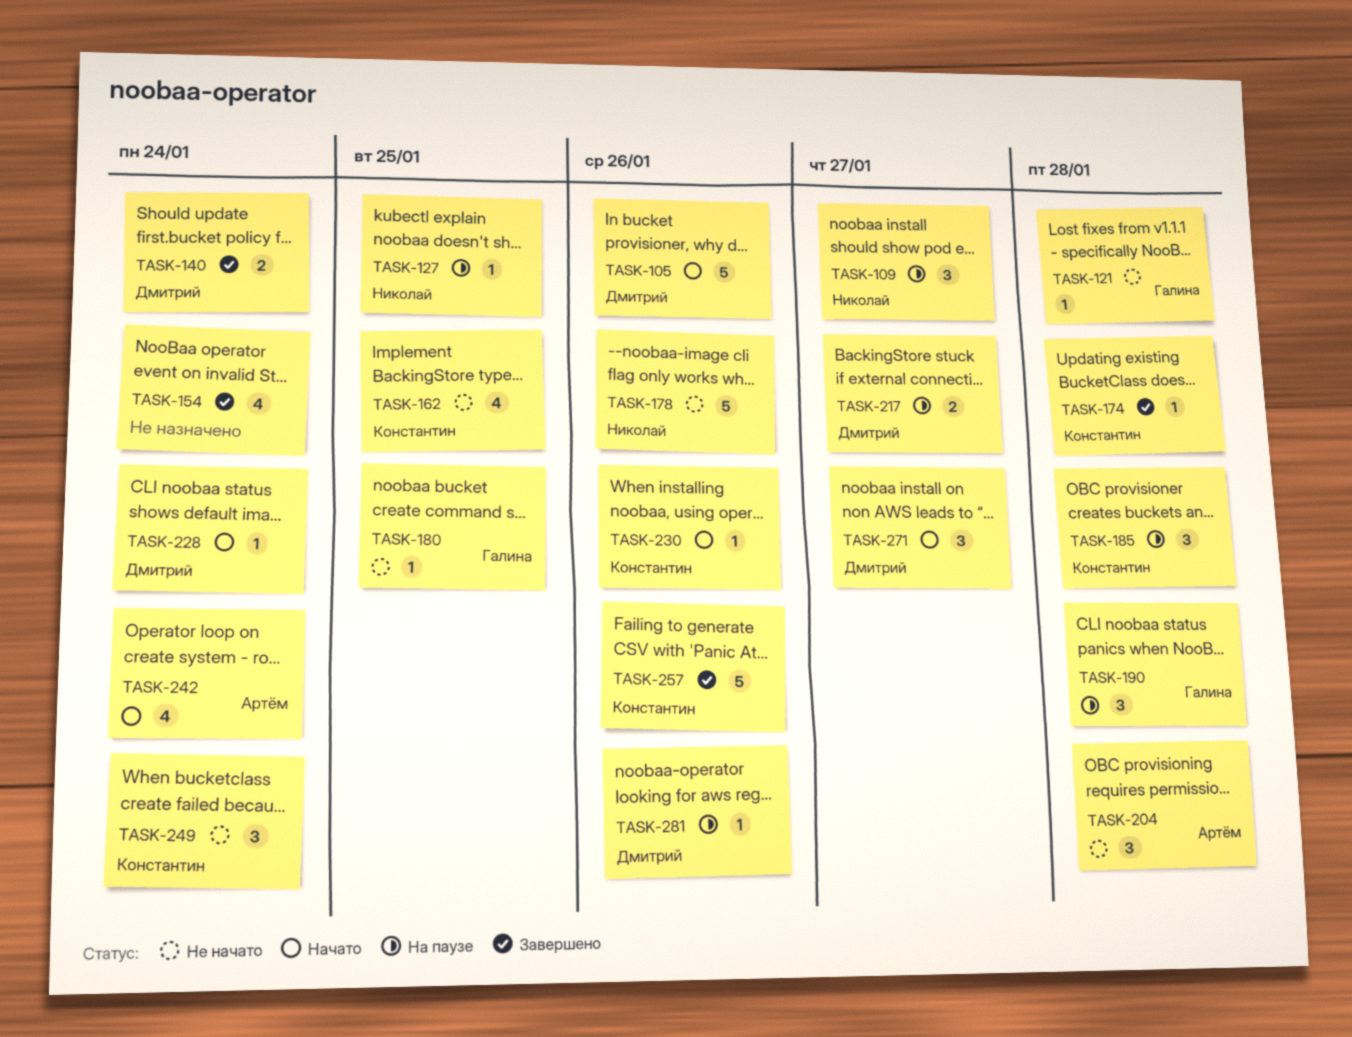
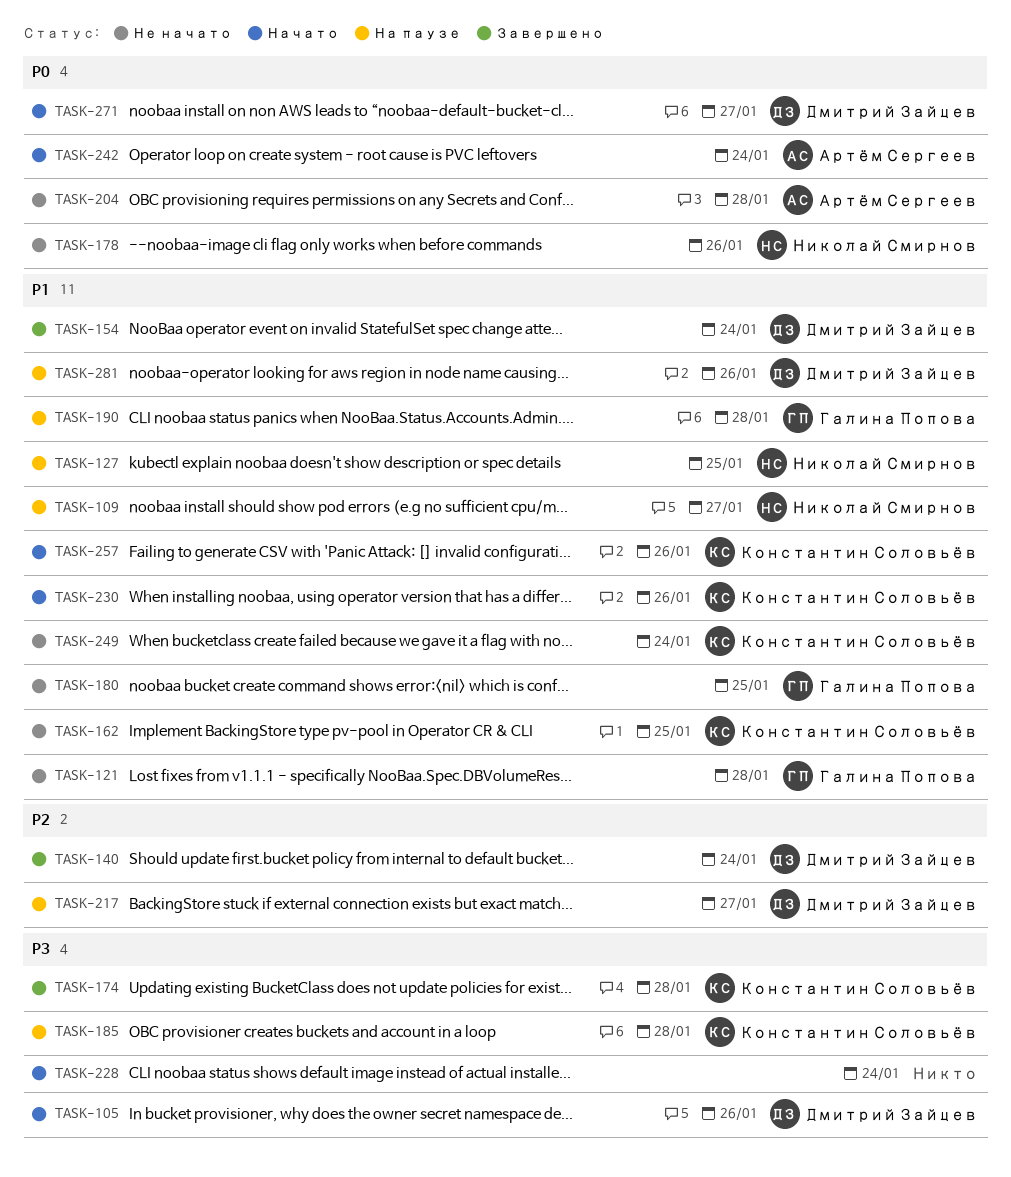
TASK-154, owner: none -> Дмитрий Зайцев
TASK-228, owner: Дмитрий Зайцев -> none
TASK-257, status: Завершено -> Начато

